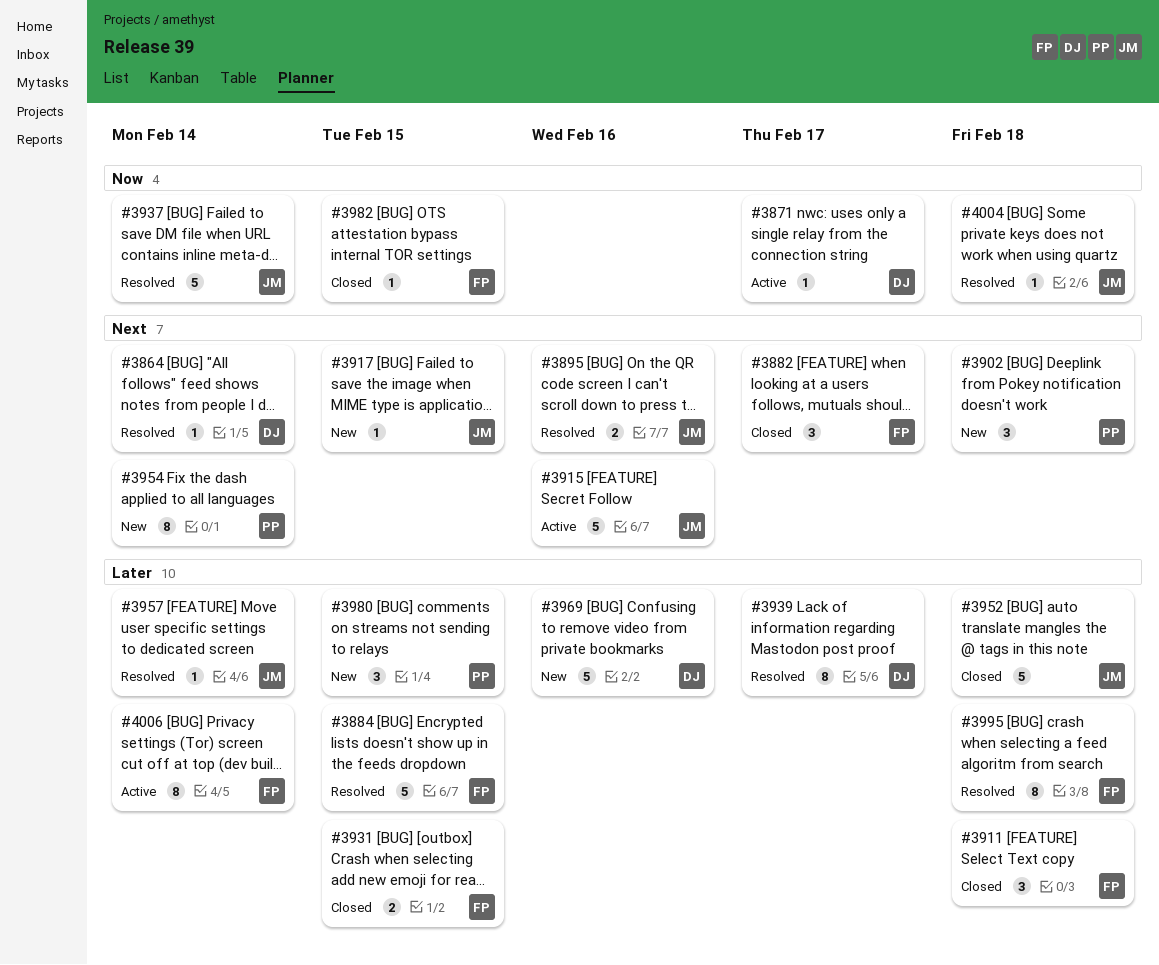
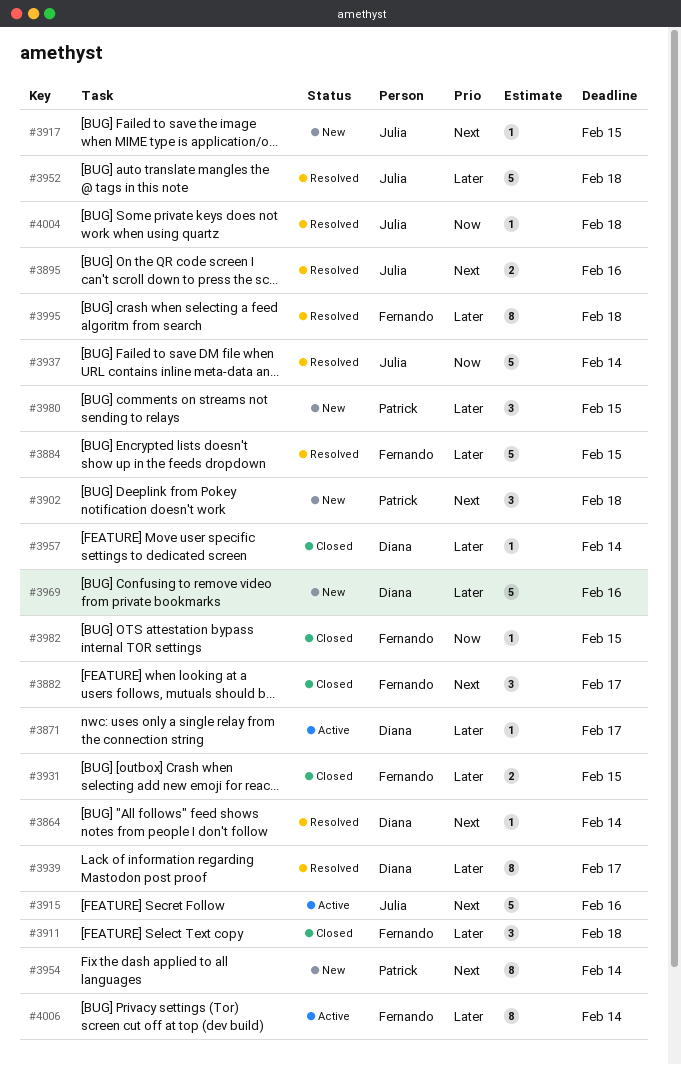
#3871, priority: Now -> Later
#3952, status: Closed -> Resolved
#3957, status: Resolved -> Closed
#3957, owner: Julia -> Diana

